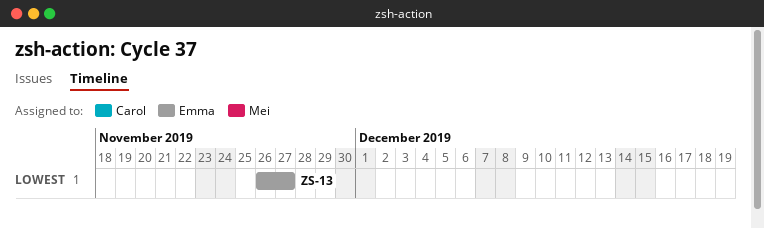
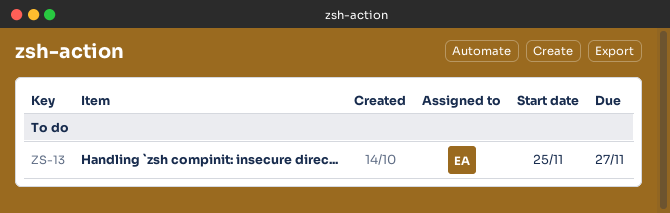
ZS-13, start: Nov 26 -> Nov 25

